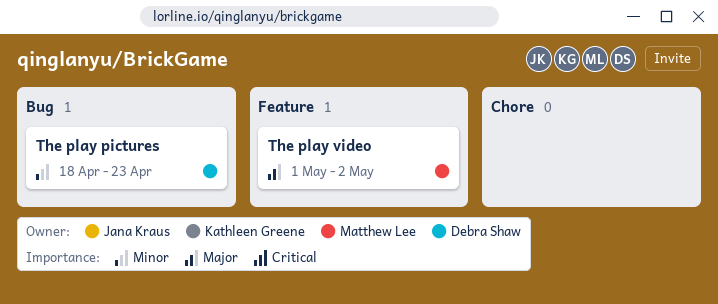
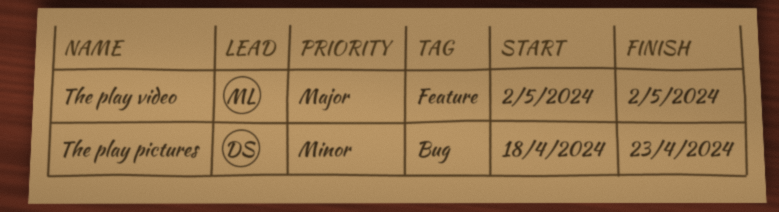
The play video, start: May 1 -> May 2

